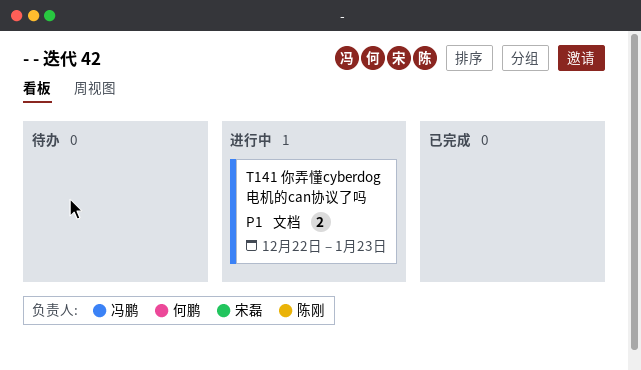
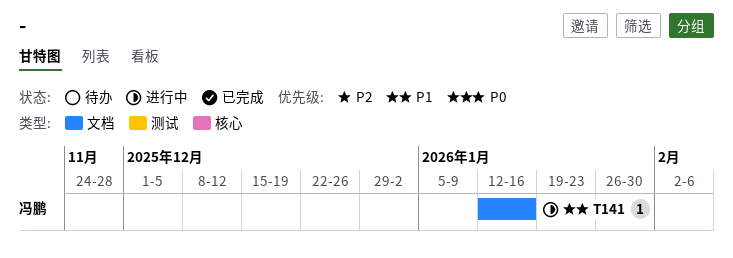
T141, estimate: 2 -> 1
T141, start: Dec 22 -> Jan 12
T141, due: Jan 23 -> Jan 16

